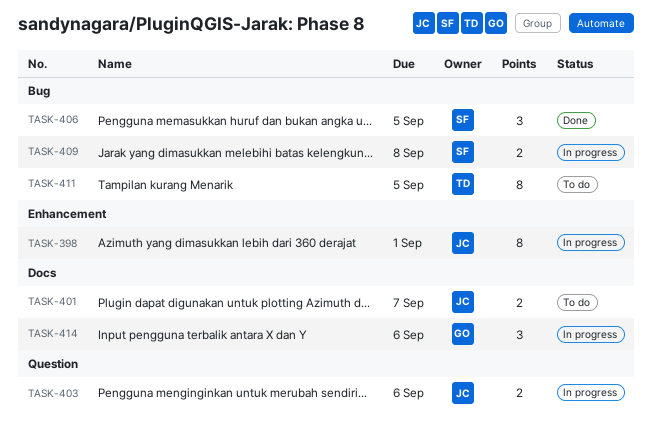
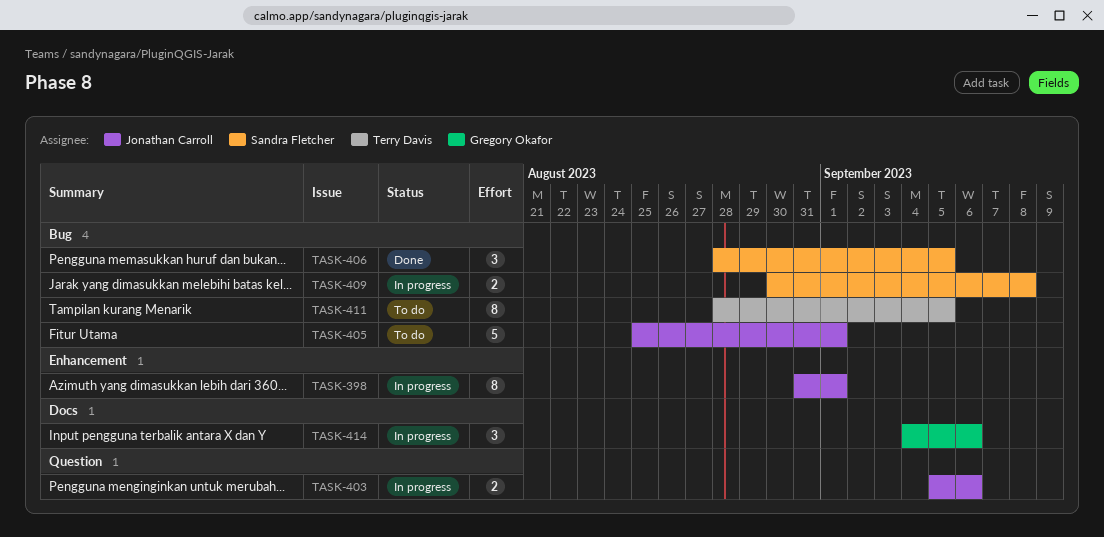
TASK-401: present -> none
TASK-405: none -> present

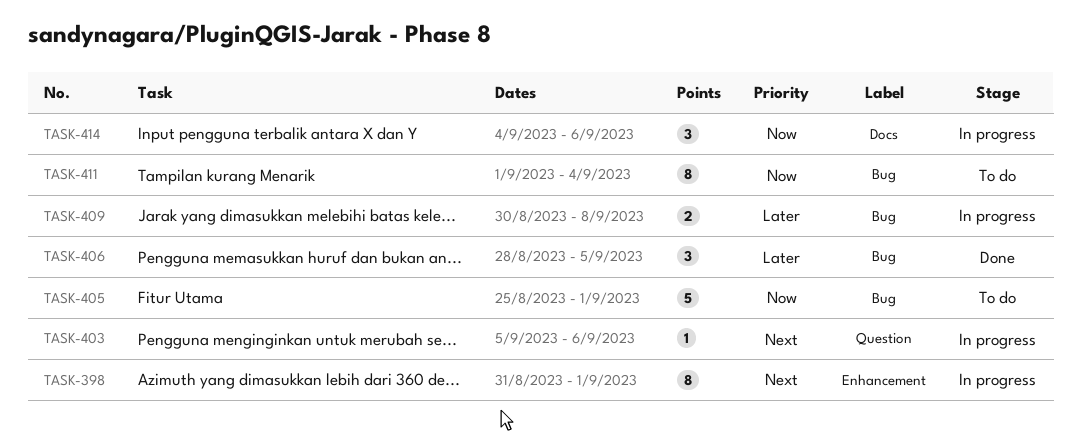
TASK-403, estimate: 2 -> 1
TASK-411, start: Aug 28 -> Sep 1
TASK-411, due: Sep 5 -> Sep 4

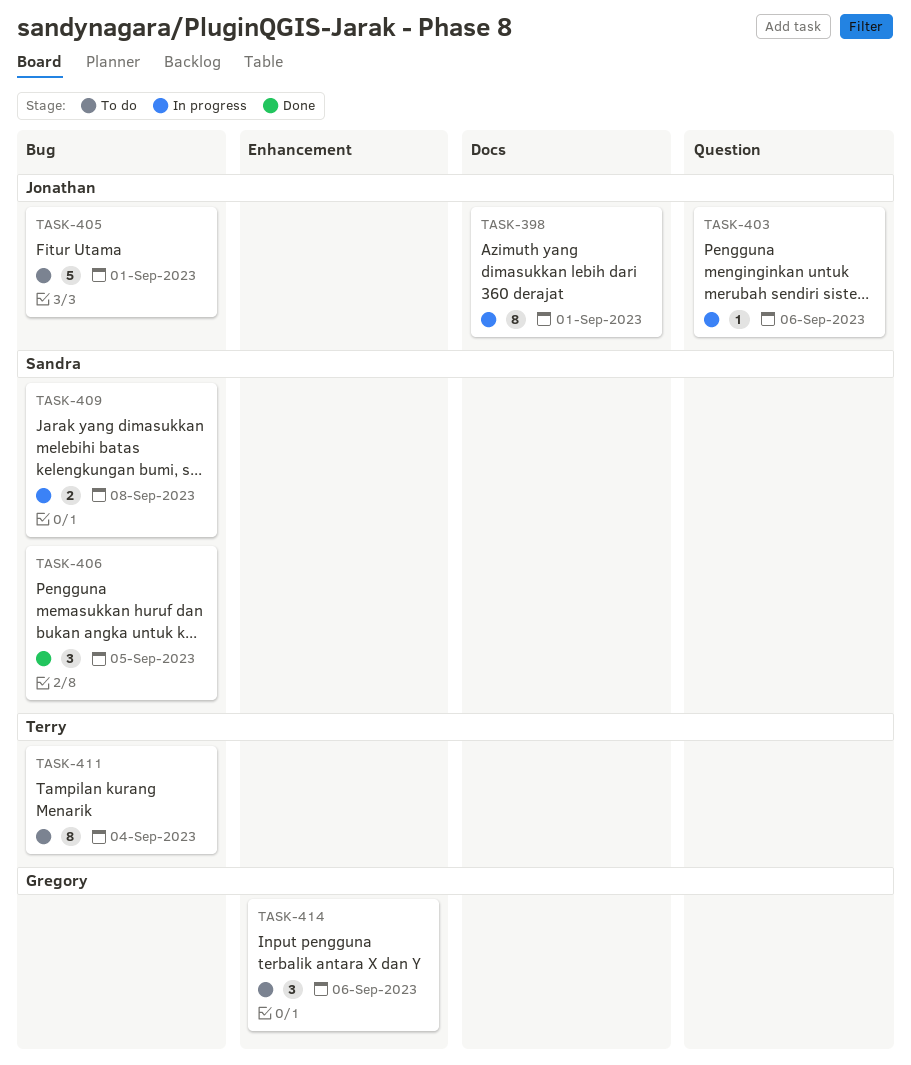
TASK-398, label: Enhancement -> Docs
TASK-414, status: In progress -> To do
TASK-414, label: Docs -> Enhancement

